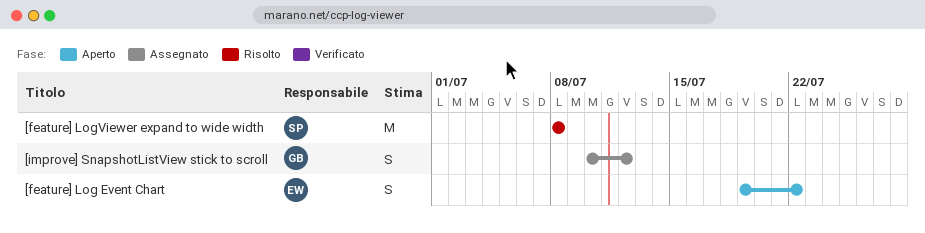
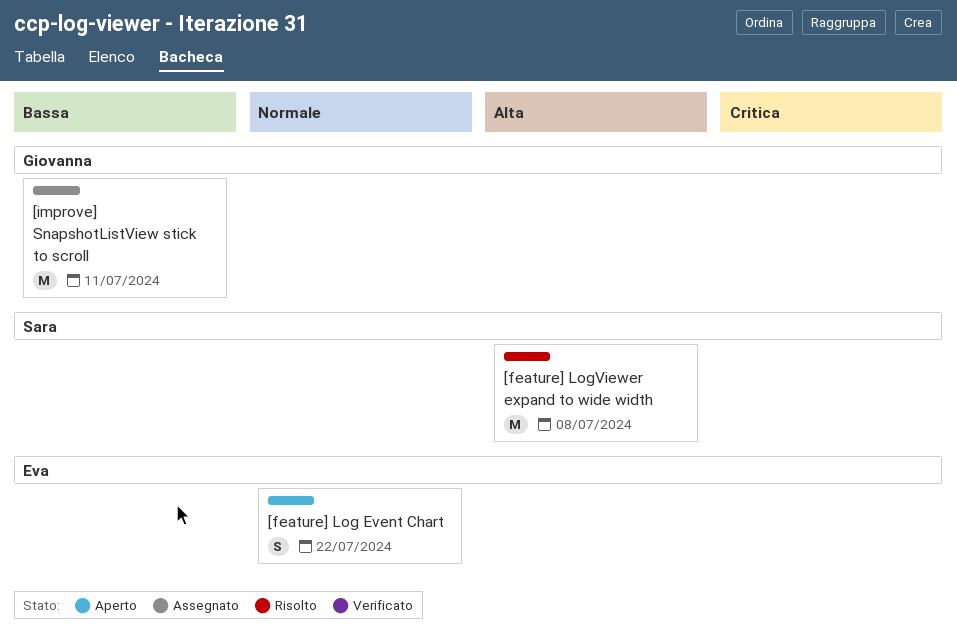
[improve] SnapshotListView stick to scroll, estimate: S -> M
[improve] SnapshotListView stick to scroll, due: Jul 12 -> Jul 11

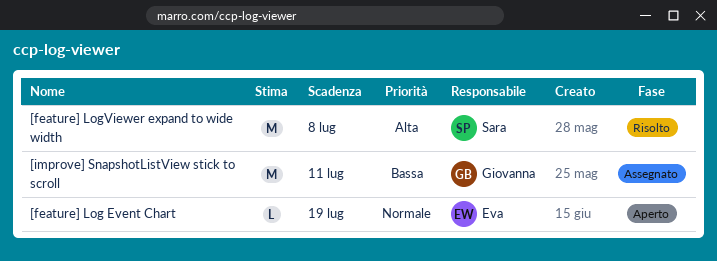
[feature] Log Event Chart, estimate: S -> L
[feature] Log Event Chart, due: Jul 22 -> Jul 19

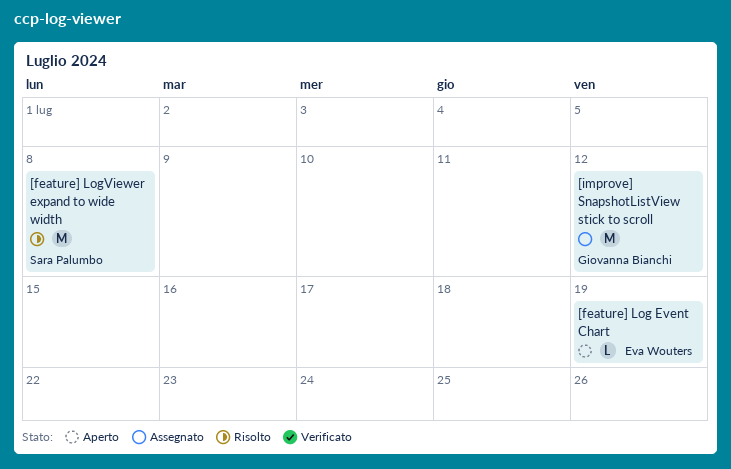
[improve] SnapshotListView stick to scroll, due: Jul 11 -> Jul 12

